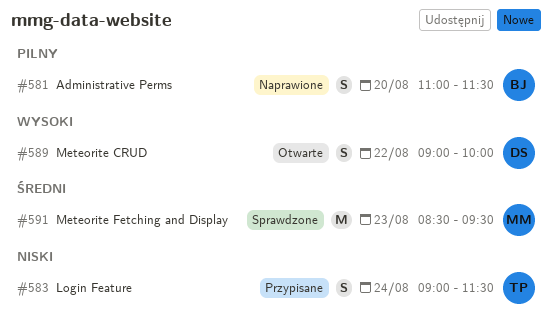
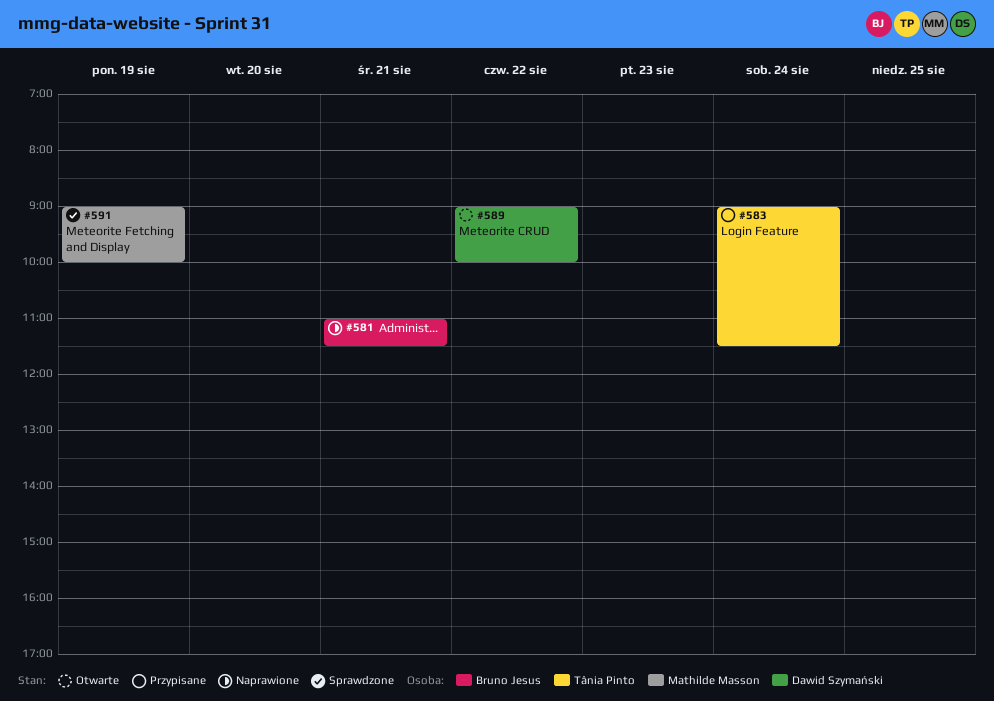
#581, day: Aug 20 -> Aug 21
#591, day: Aug 23 -> Aug 19
#591, begins: 08:30 -> 09:00
#591, ends: 09:30 -> 10:00

